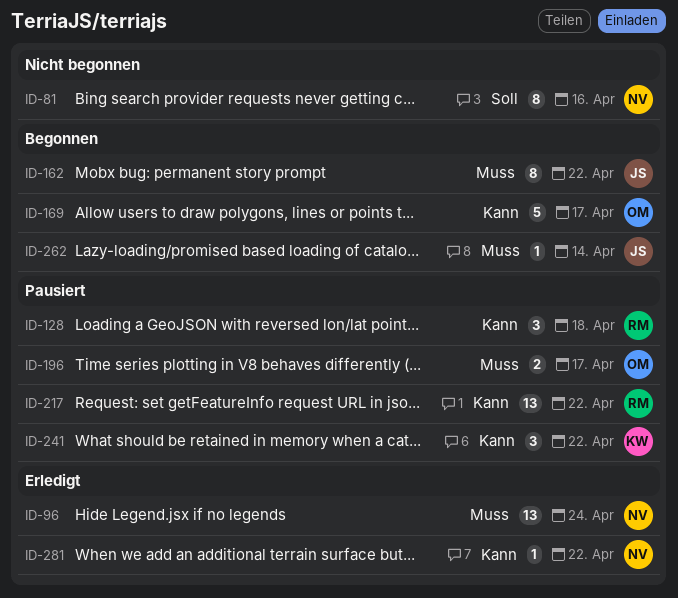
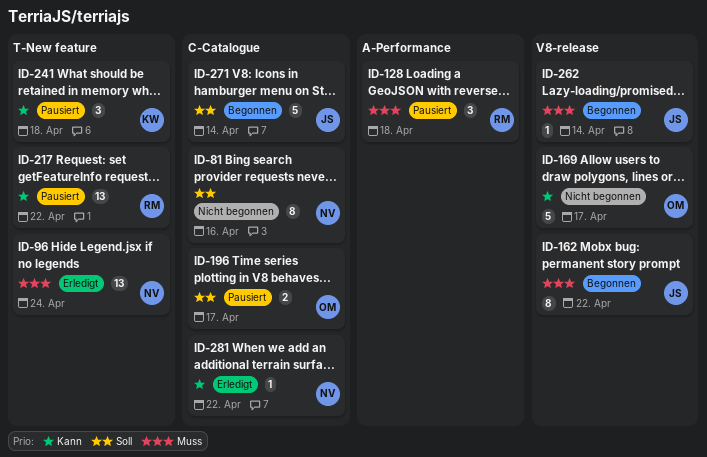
ID-128, priority: Kann -> Muss
ID-169, status: Begonnen -> Nicht begonnen
ID-196, priority: Muss -> Soll
ID-241, due: Apr 22 -> Apr 18
ID-271: none -> present

